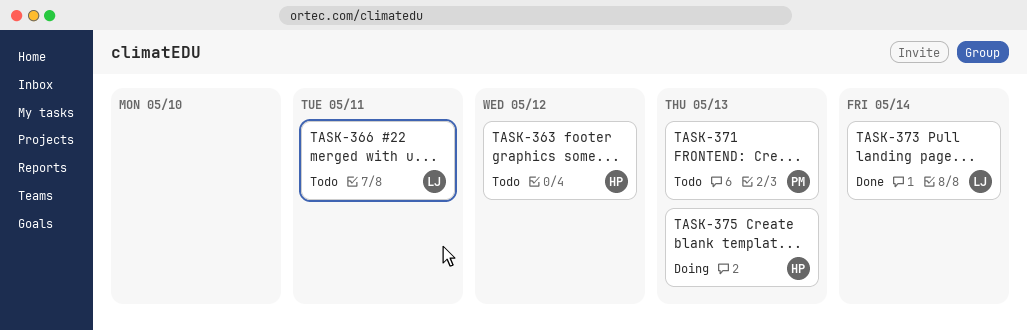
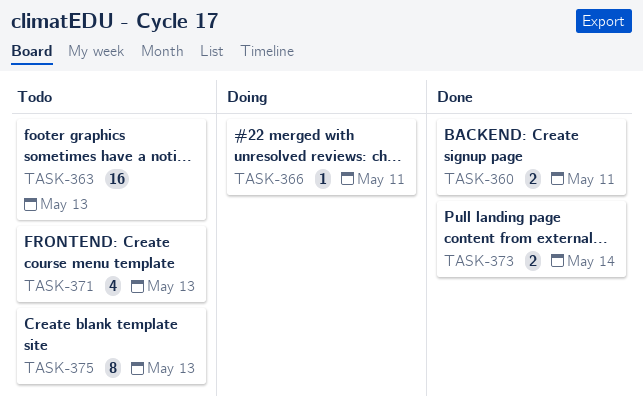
TASK-360: none -> present
TASK-363, due: May 12 -> May 13
TASK-366, status: Todo -> Doing
TASK-375, status: Doing -> Todo

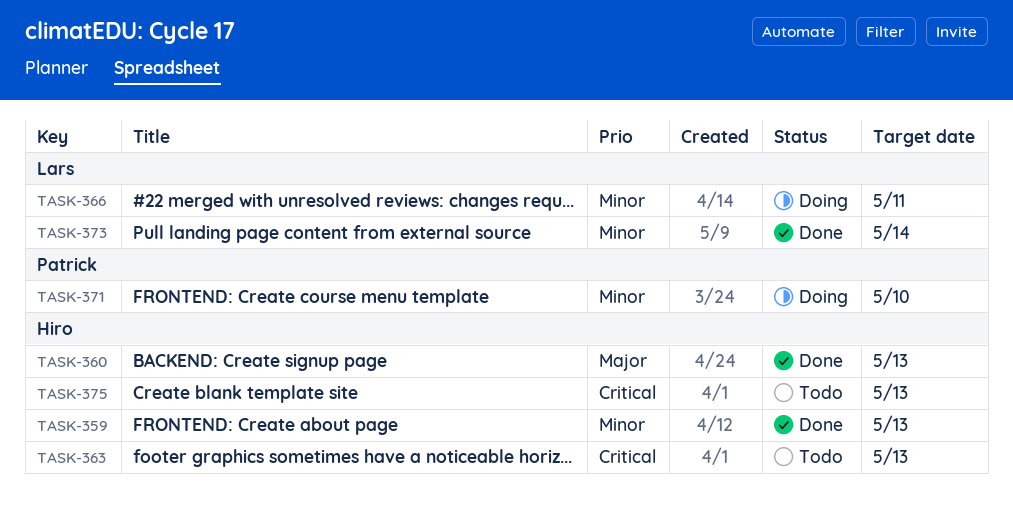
TASK-359: none -> present
TASK-360, due: May 11 -> May 13
TASK-371, status: Todo -> Doing
TASK-371, due: May 13 -> May 10

